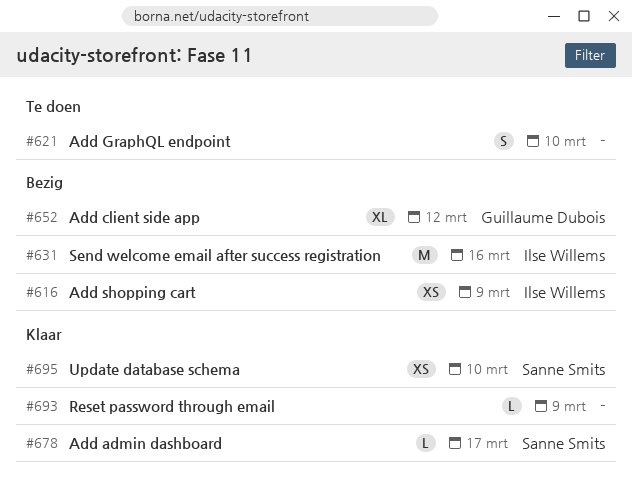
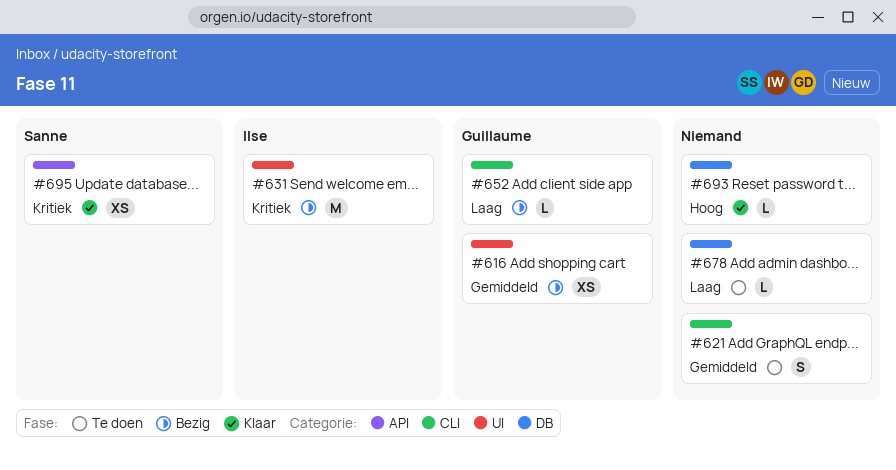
#616, owner: Ilse Willems -> Guillaume Dubois
#652, estimate: XL -> L
#678, status: Klaar -> Te doen
#678, owner: Sanne Smits -> none

